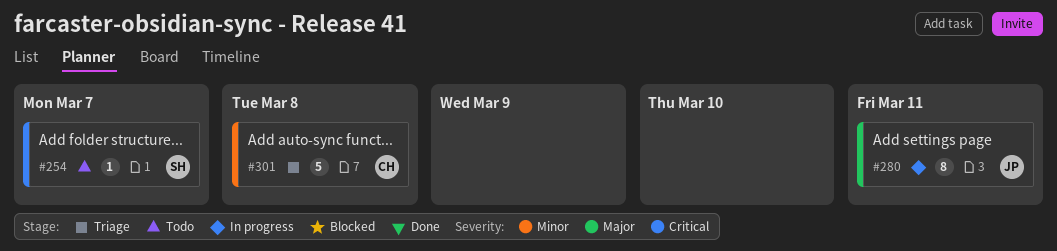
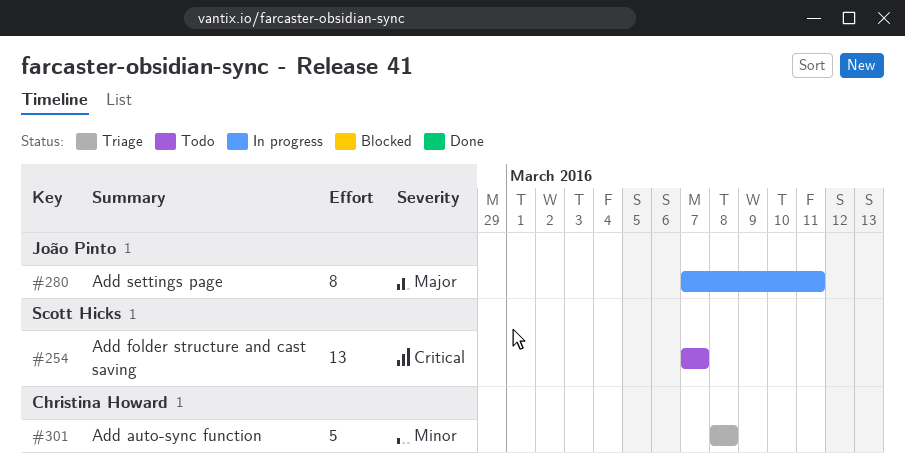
#254, estimate: 1 -> 13

